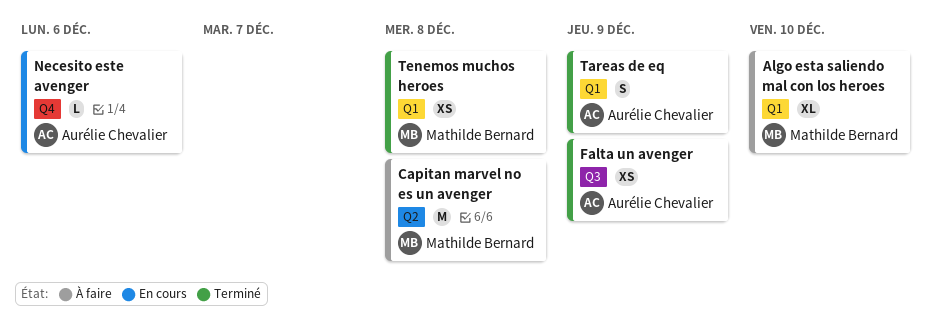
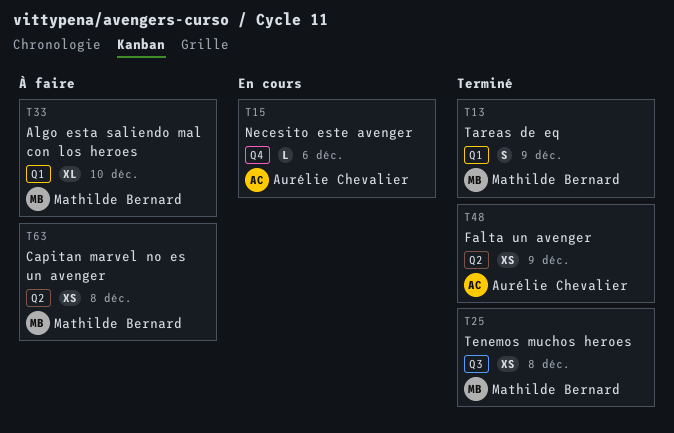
Capitan marvel no es un avenger, estimate: M -> XS
Falta un avenger, label: Q3 -> Q2
Tareas de eq, owner: Aurélie Chevalier -> Mathilde Bernard
Tenemos muchos heroes, label: Q1 -> Q3

